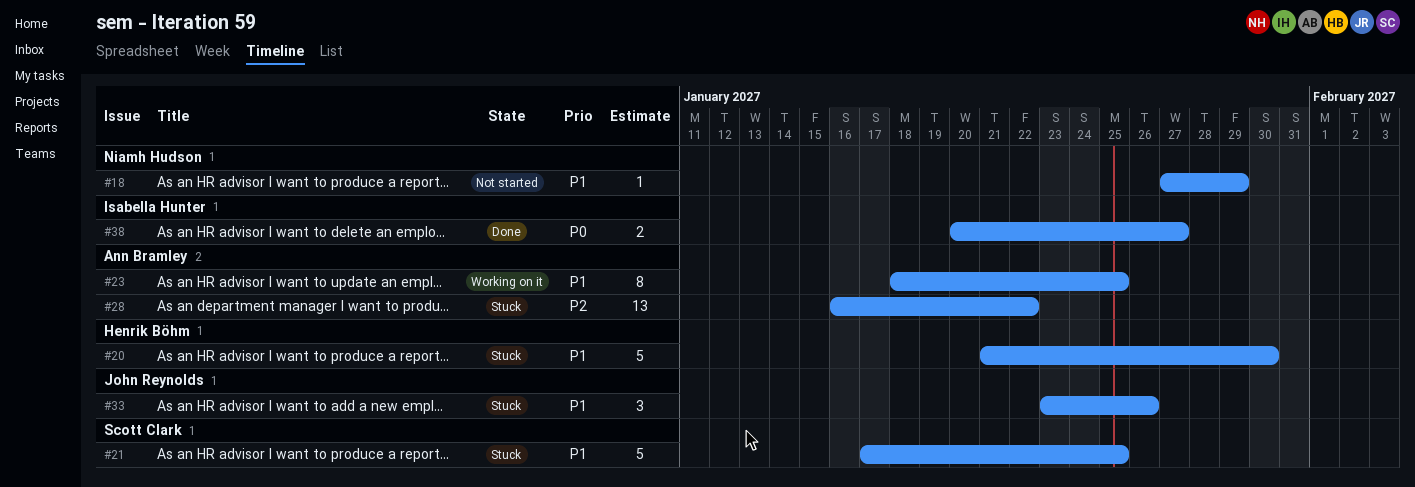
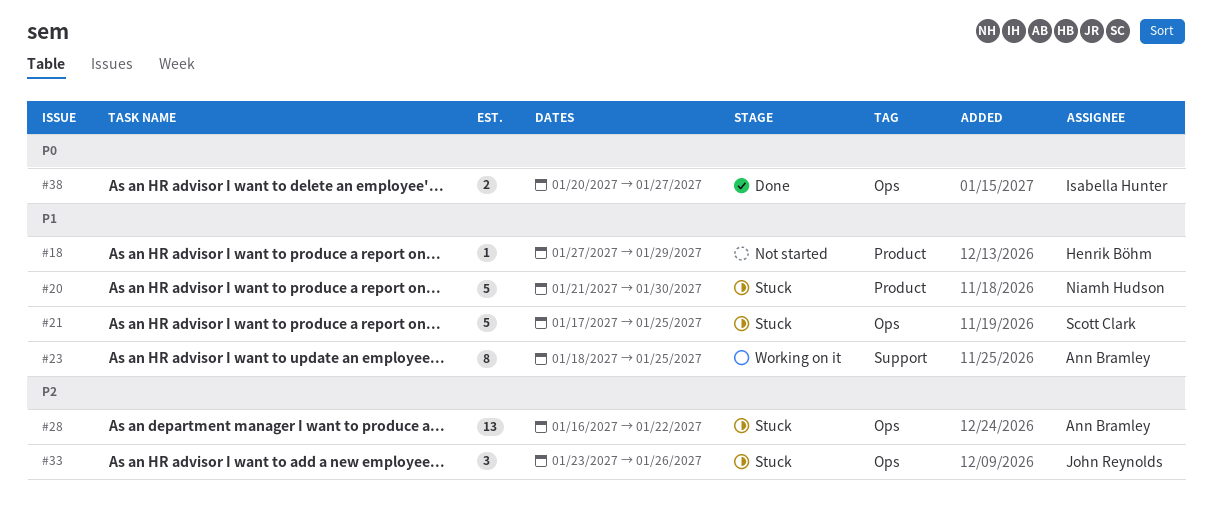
#18, owner: Niamh Hudson -> Henrik Böhm
#20, owner: Henrik Böhm -> Niamh Hudson
#33, priority: P1 -> P2

